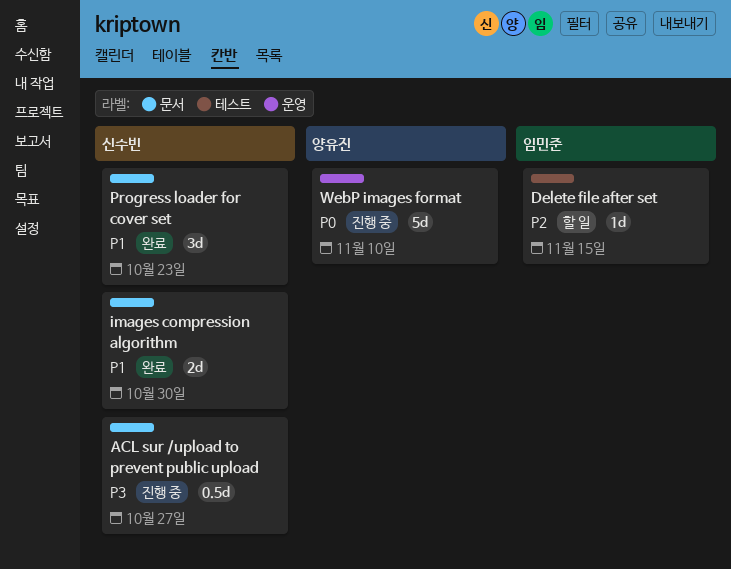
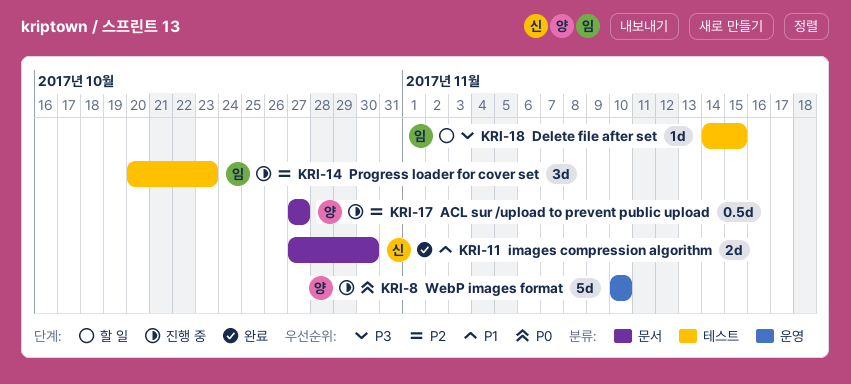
ACL sur /upload to prevent public upload, owner: 신수빈 -> 양유진
ACL sur /upload to prevent public upload, priority: P3 -> P2
Delete file after set, priority: P2 -> P3
Progress loader for cover set, status: 완료 -> 진행 중
Progress loader for cover set, owner: 신수빈 -> 임민준
Progress loader for cover set, priority: P1 -> P2
Progress loader for cover set, label: 문서 -> 테스트

